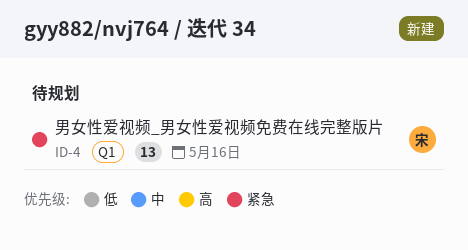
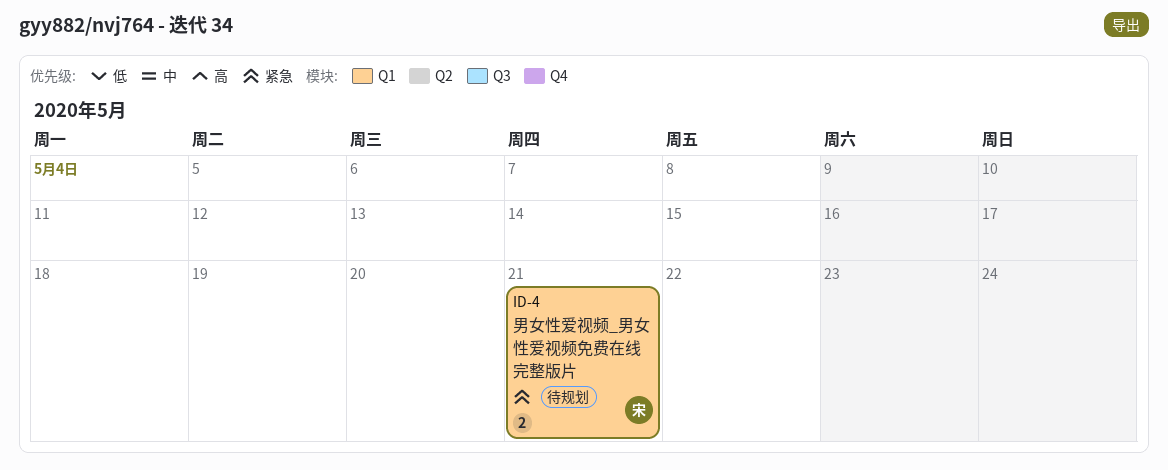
ID-4, estimate: 13 -> 2
ID-4, due: May 16 -> May 21

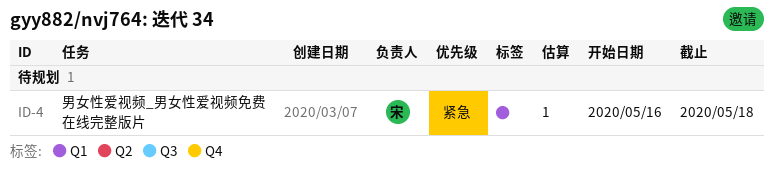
ID-4, estimate: 2 -> 1
ID-4, due: May 21 -> May 18

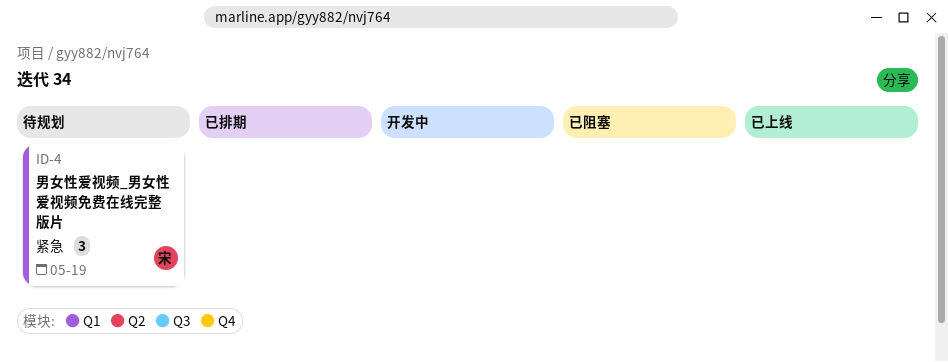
ID-4, estimate: 1 -> 3
ID-4, due: May 18 -> May 19

